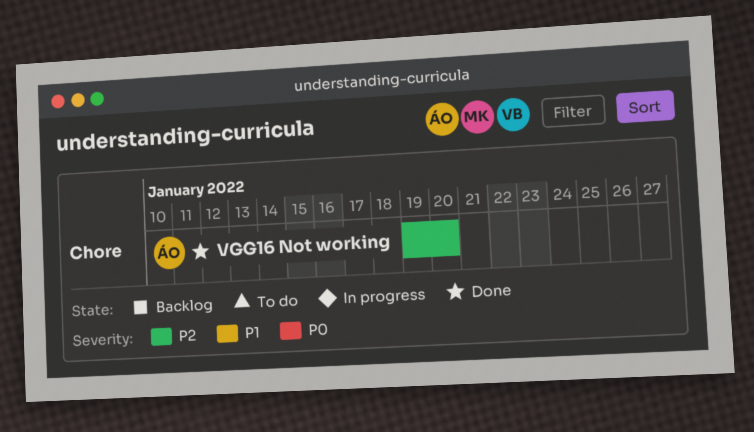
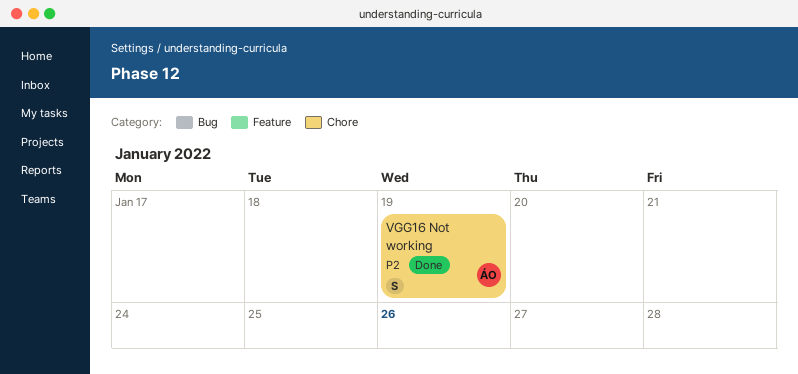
VGG16 Not working, due: Jan 20 -> Jan 19

